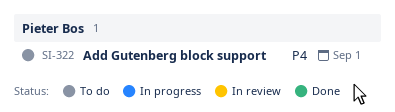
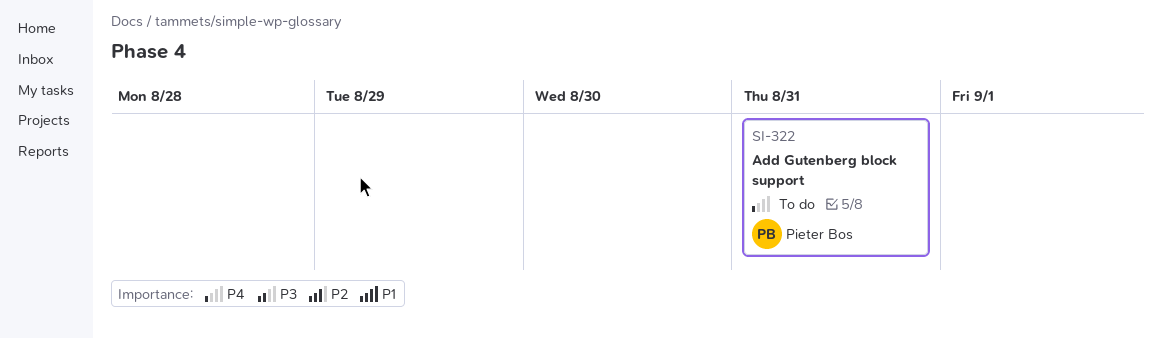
SI-322, due: Sep 1 -> Aug 31

